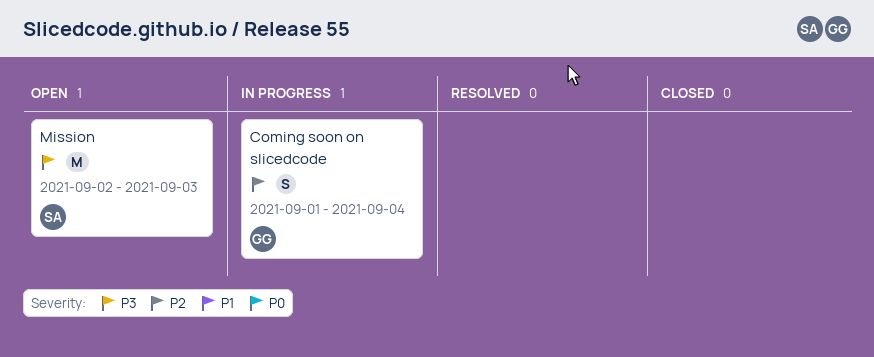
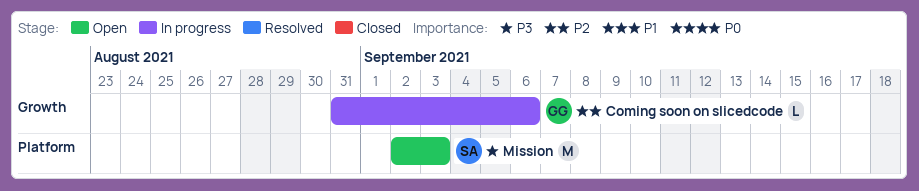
Coming soon on slicedcode, estimate: S -> L
Coming soon on slicedcode, start: Sep 1 -> Aug 31
Coming soon on slicedcode, due: Sep 4 -> Sep 6

